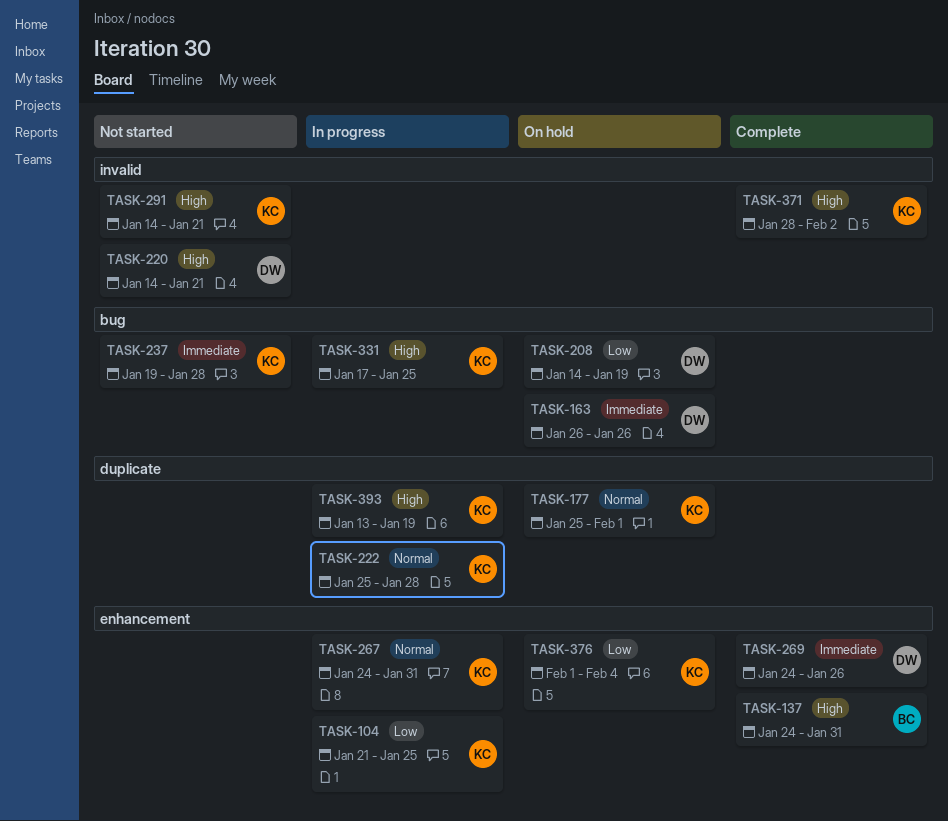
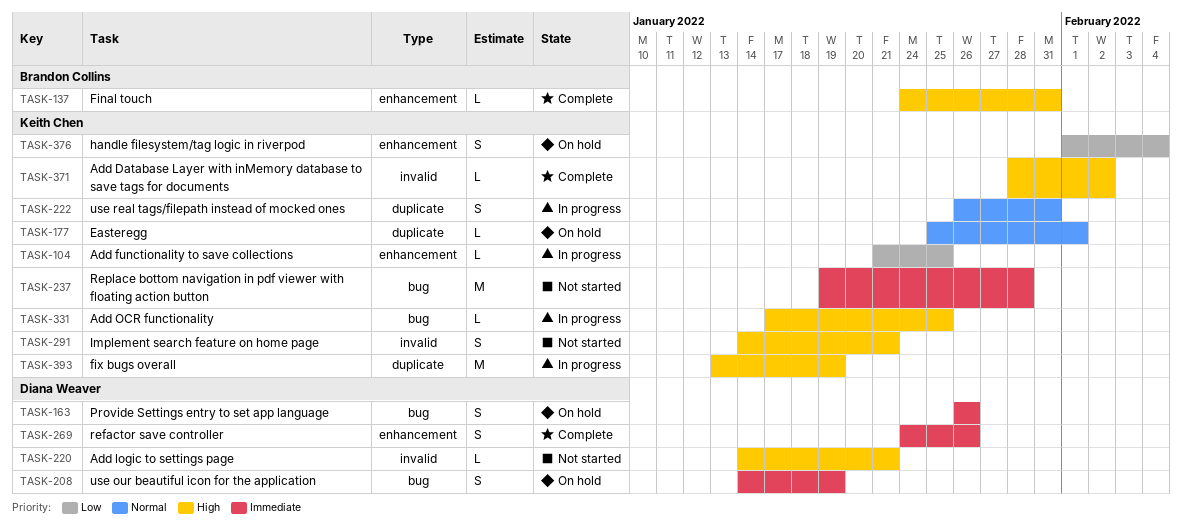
TASK-208, priority: Low -> Immediate
TASK-222, start: Jan 25 -> Jan 26
TASK-222, due: Jan 28 -> Jan 31
TASK-267: present -> none

